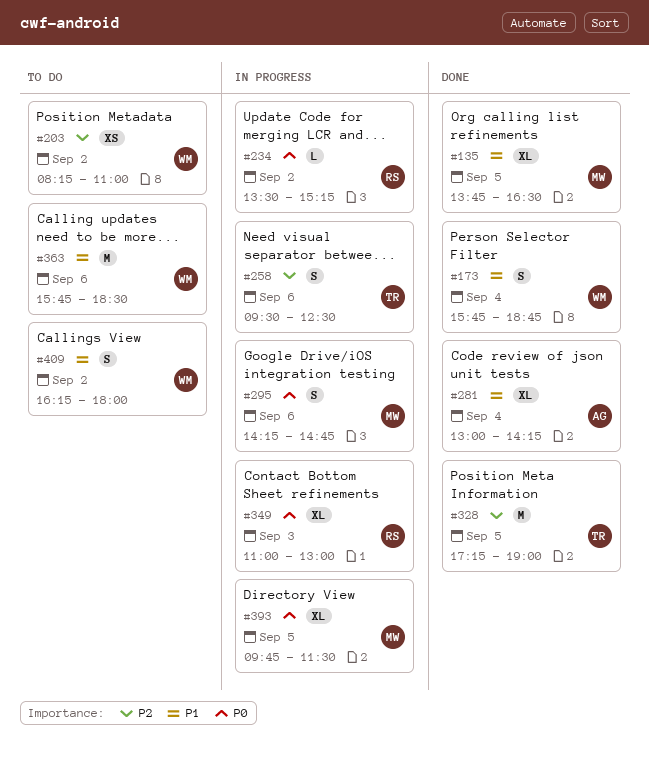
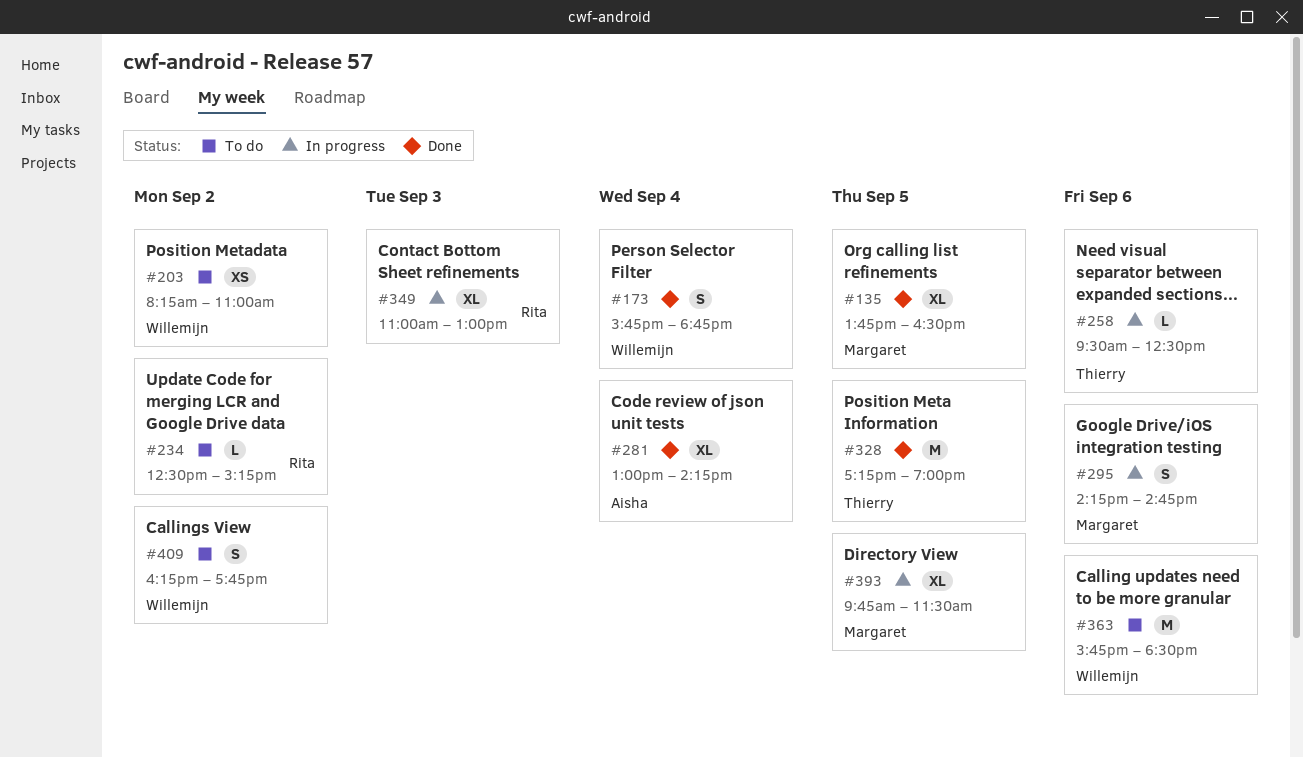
#234, status: In progress -> To do
#234, begins: 13:30 -> 12:30
#258, estimate: S -> L
#409, ends: 18:00 -> 17:45

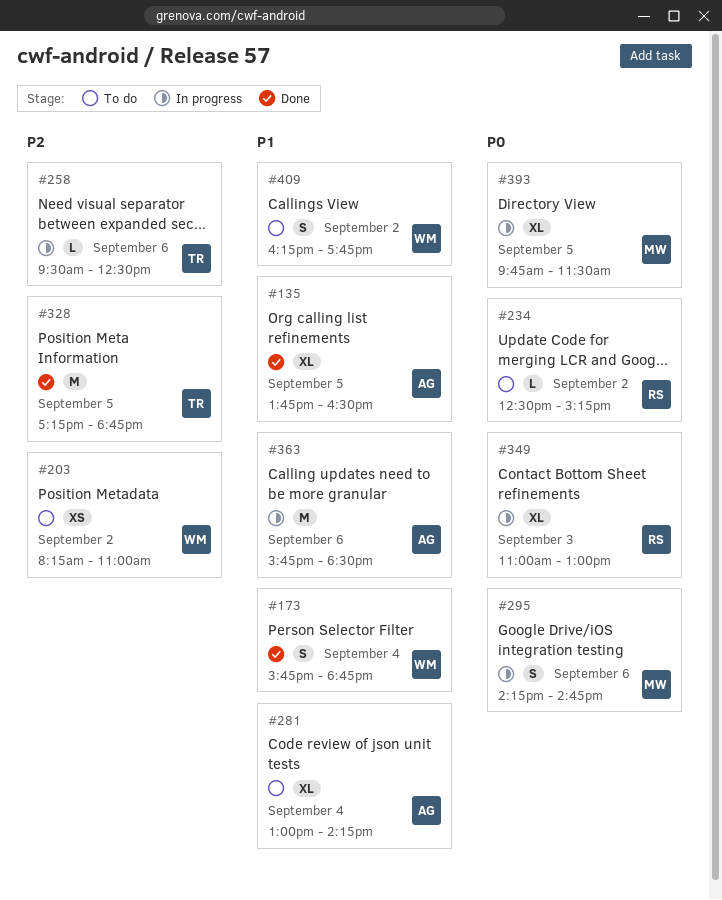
#135, owner: Margaret -> Aisha
#281, status: Done -> To do
#328, ends: 19:00 -> 18:45
#363, status: To do -> In progress
#363, owner: Willemijn -> Aisha

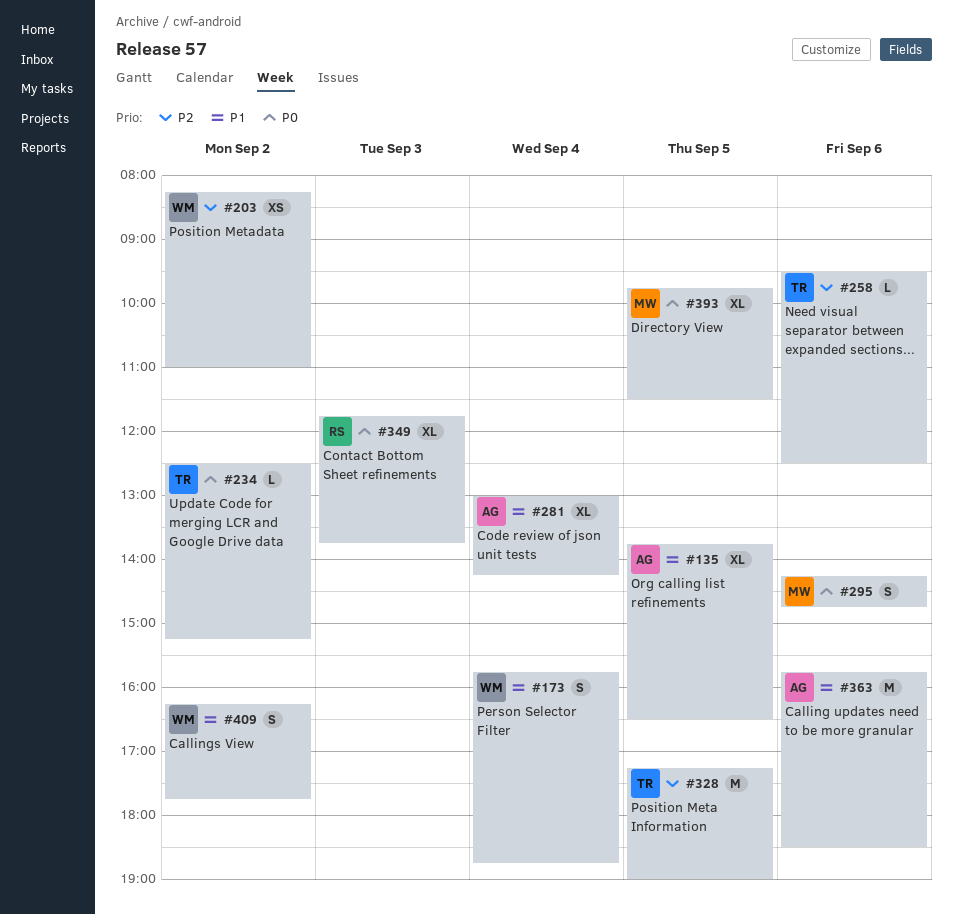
#234, owner: RS -> TR
#328, ends: 18:45 -> 19:00
#349, begins: 11:00 -> 11:45
#349, ends: 13:00 -> 13:45

